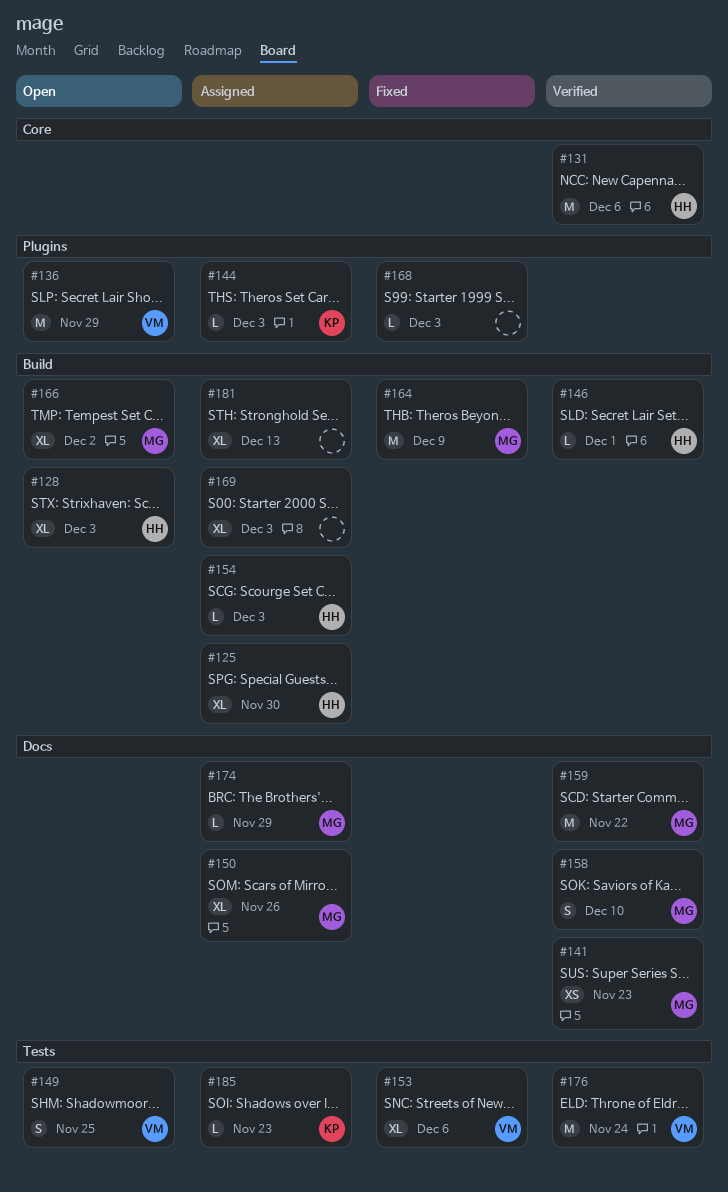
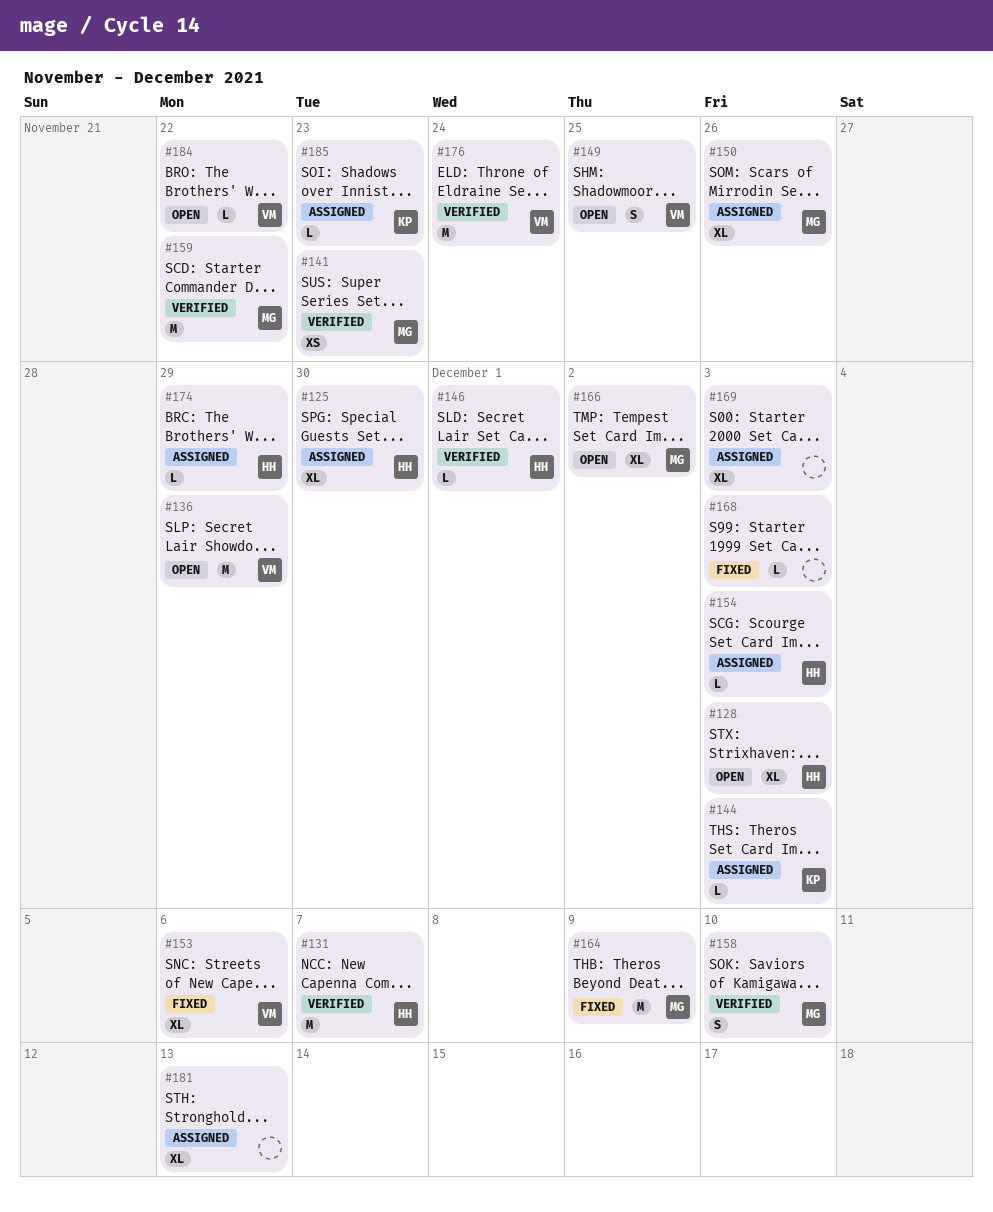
#131, due: Dec 6 -> Dec 7
#174, owner: MG -> HH
#184: none -> present

